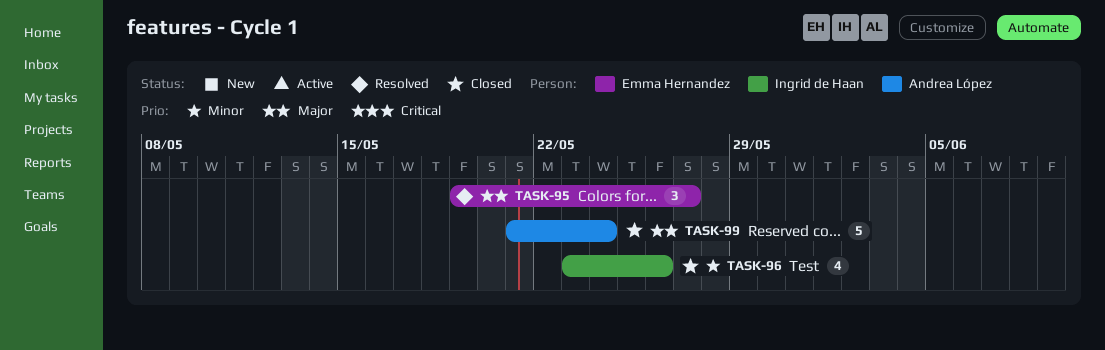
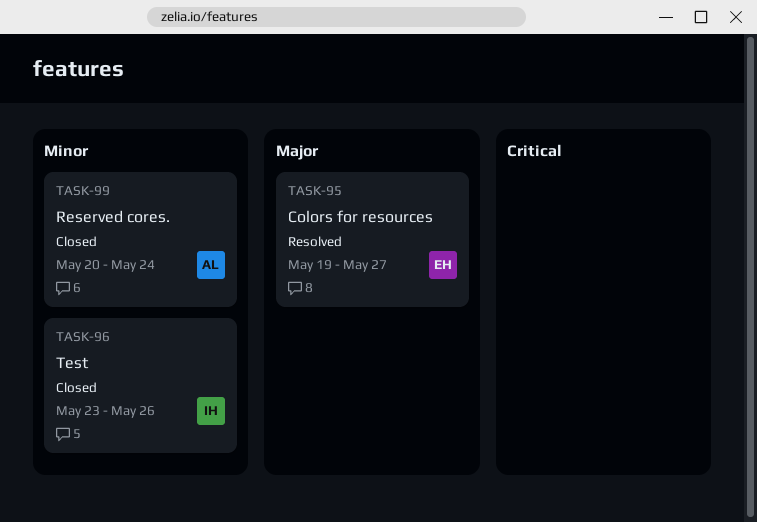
TASK-99, priority: Major -> Minor
TASK-99, start: May 21 -> May 20

